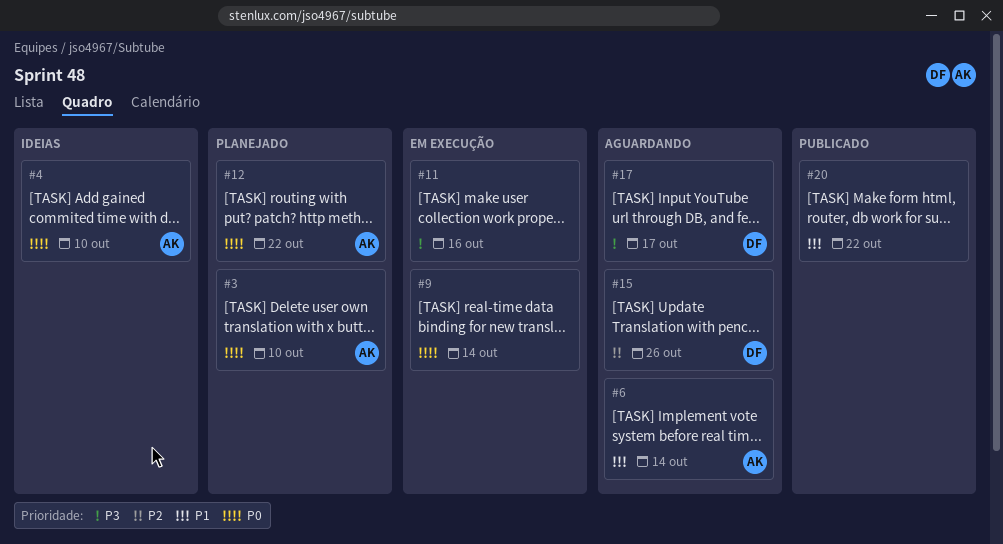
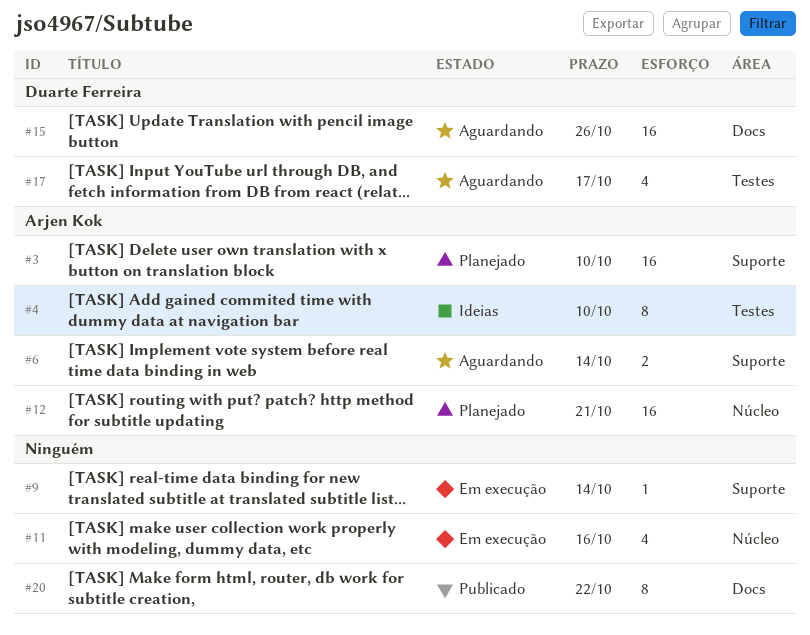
#12, due: Oct 22 -> Oct 21

